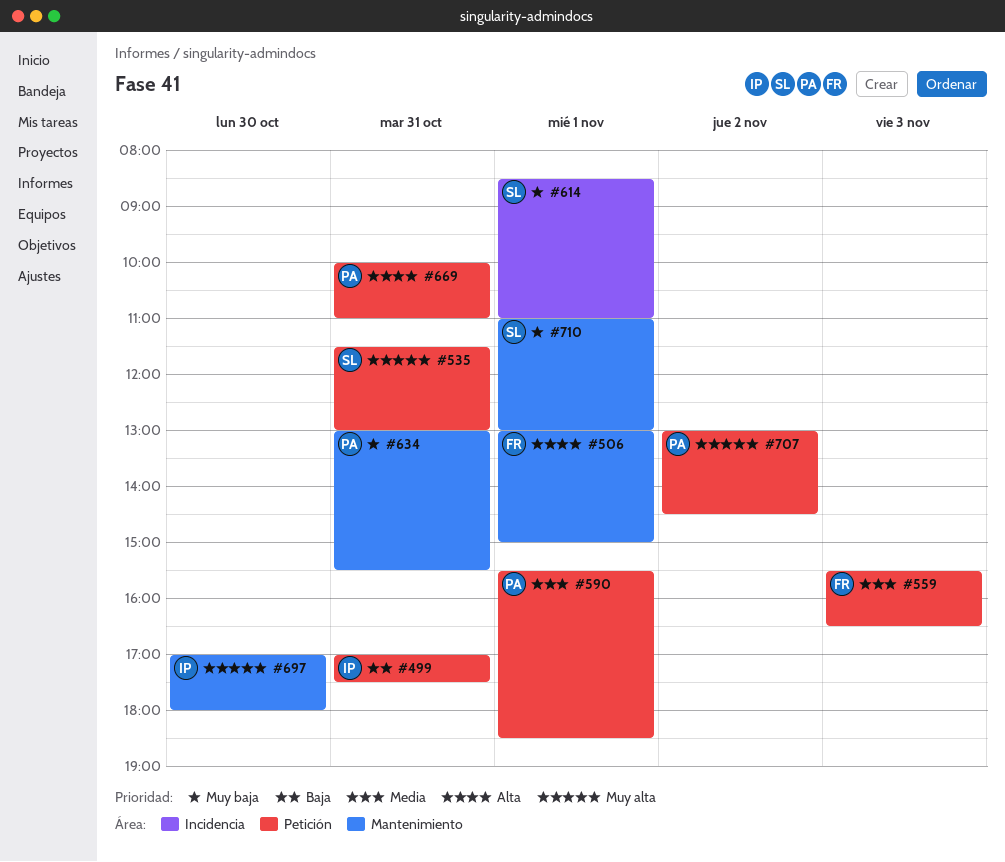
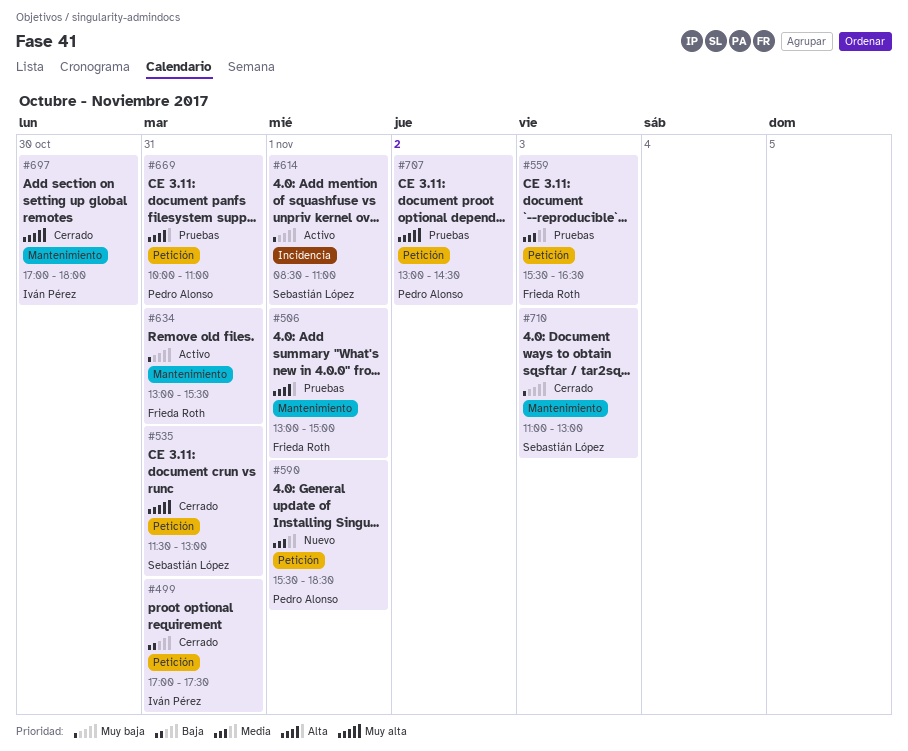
#634, owner: Pedro Alonso -> Frieda Roth
#710, day: Nov 1 -> Nov 3

